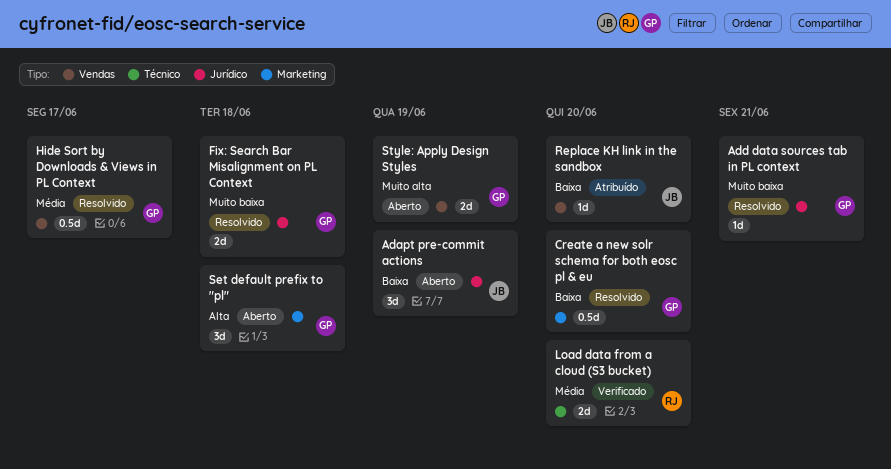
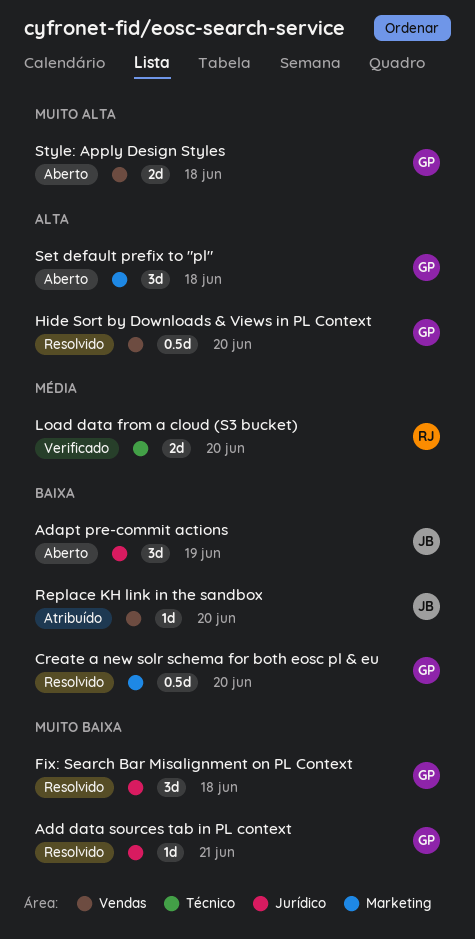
Fix: Search Bar Misalignment on PL Context, estimate: 2d -> 3d
Hide Sort by Downloads & Views in PL Context, priority: Média -> Alta
Hide Sort by Downloads & Views in PL Context, due: Jun 17 -> Jun 20
Style: Apply Design Styles, due: Jun 19 -> Jun 18

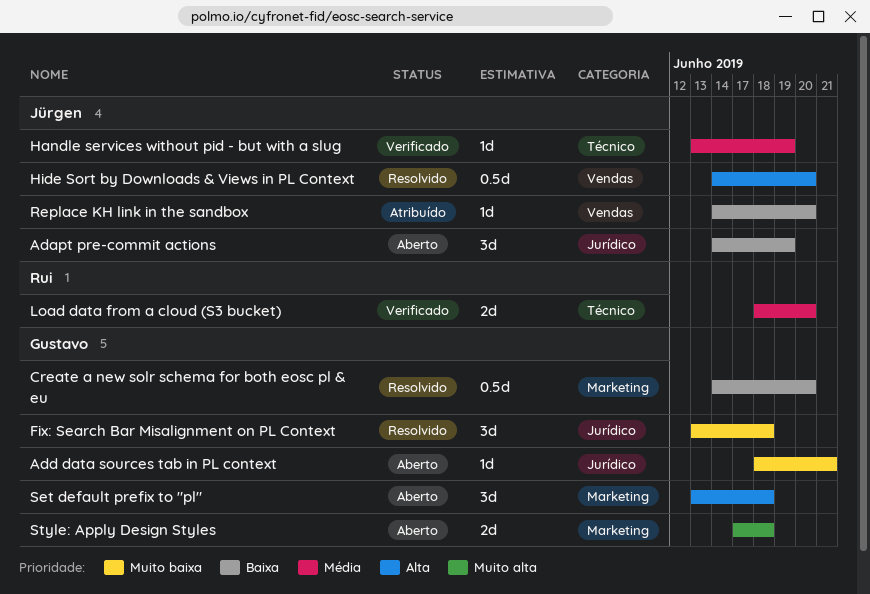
Add data sources tab in PL context, status: Resolvido -> Aberto
Handle services without pid - but with a slug: none -> present
Hide Sort by Downloads & Views in PL Context, owner: Gustavo -> Jürgen
Style: Apply Design Styles, label: Vendas -> Marketing

